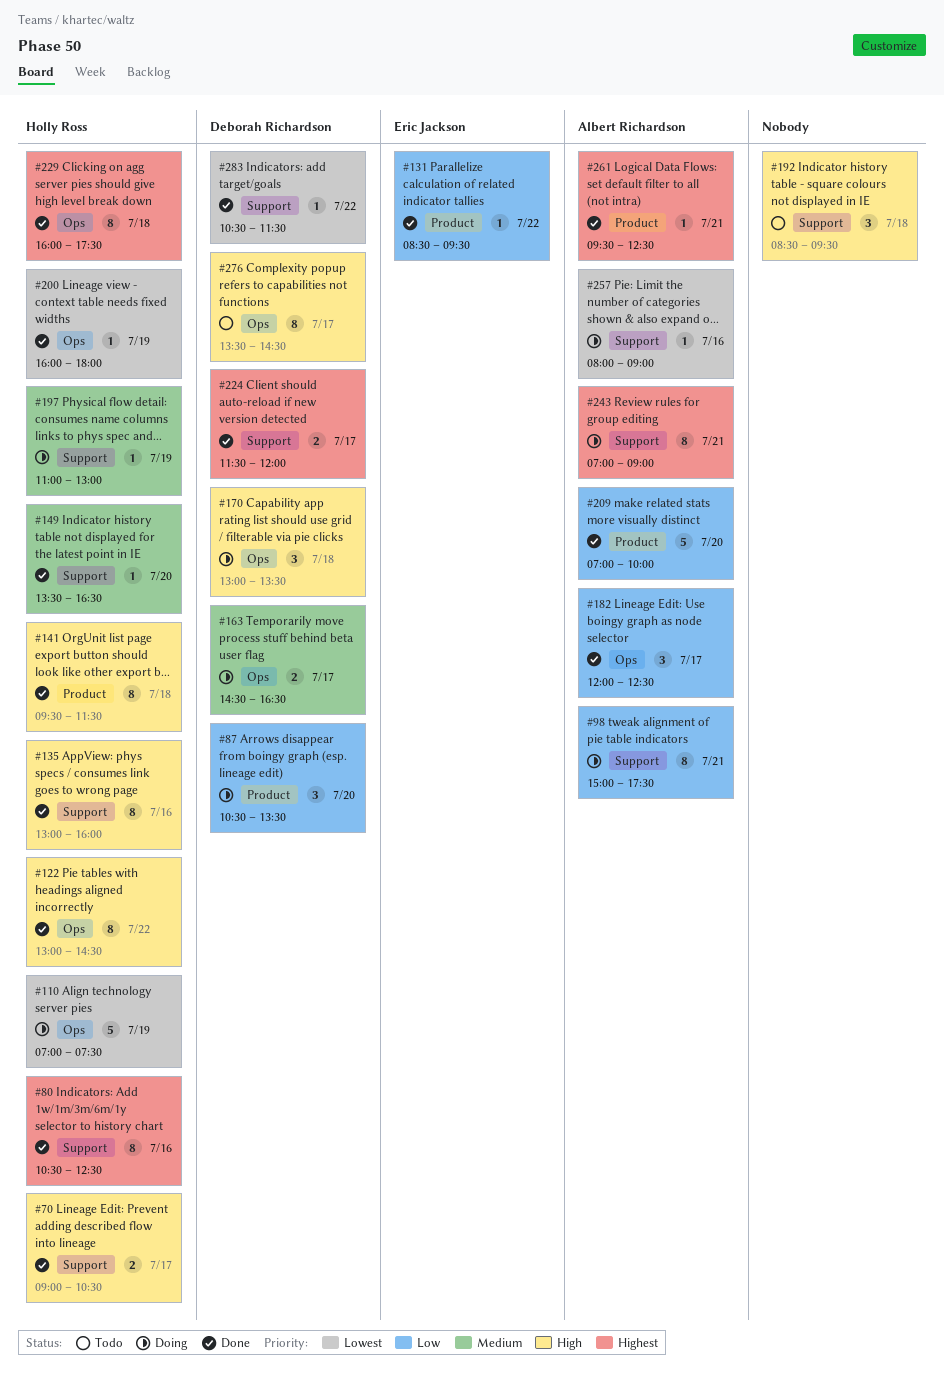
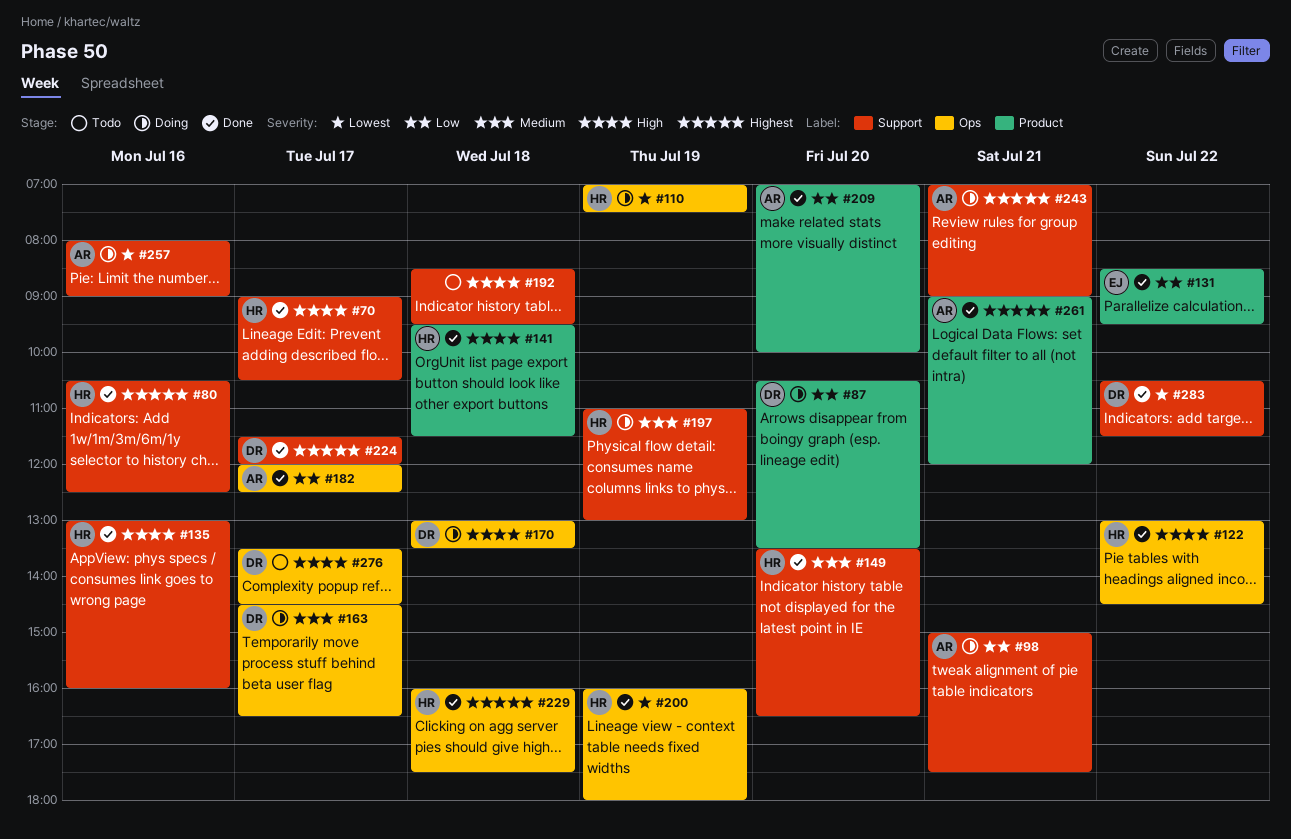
#261, begins: 09:30 -> 09:00
#261, ends: 12:30 -> 12:00

